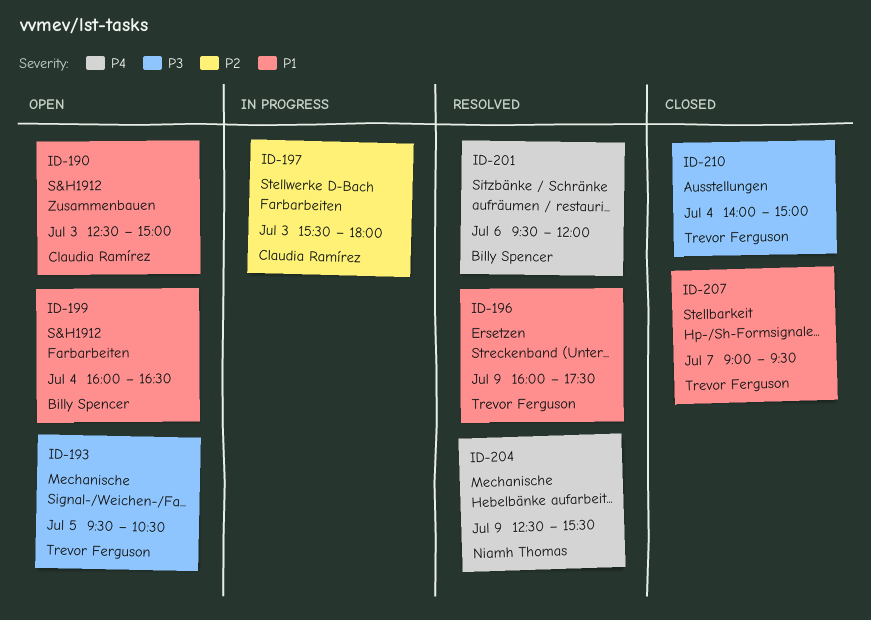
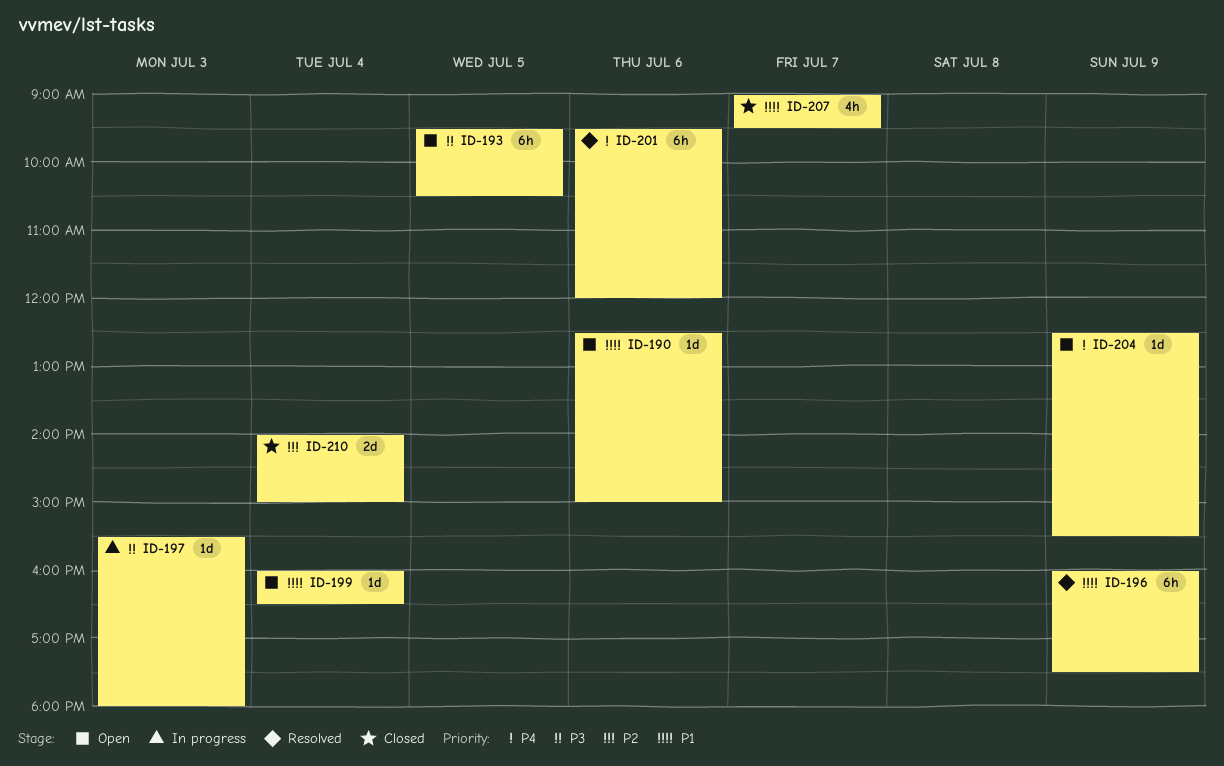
ID-190, day: Jul 3 -> Jul 6
ID-197, priority: P2 -> P3
ID-204, status: Resolved -> Open
ID-210, priority: P3 -> P2

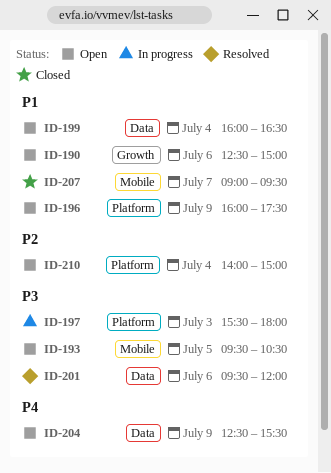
ID-196, status: Resolved -> Open
ID-201, priority: P4 -> P3
ID-210, status: Closed -> Open

